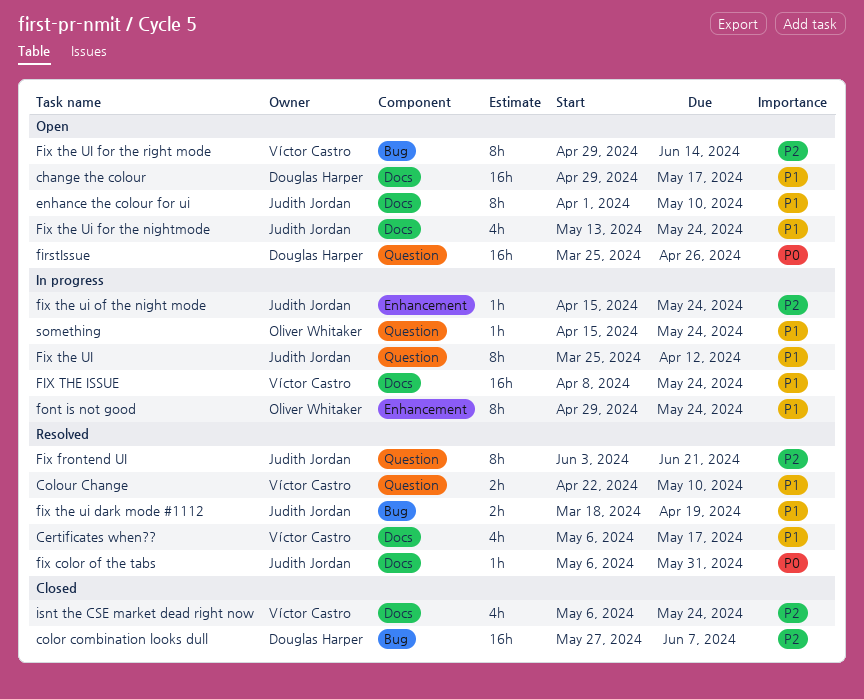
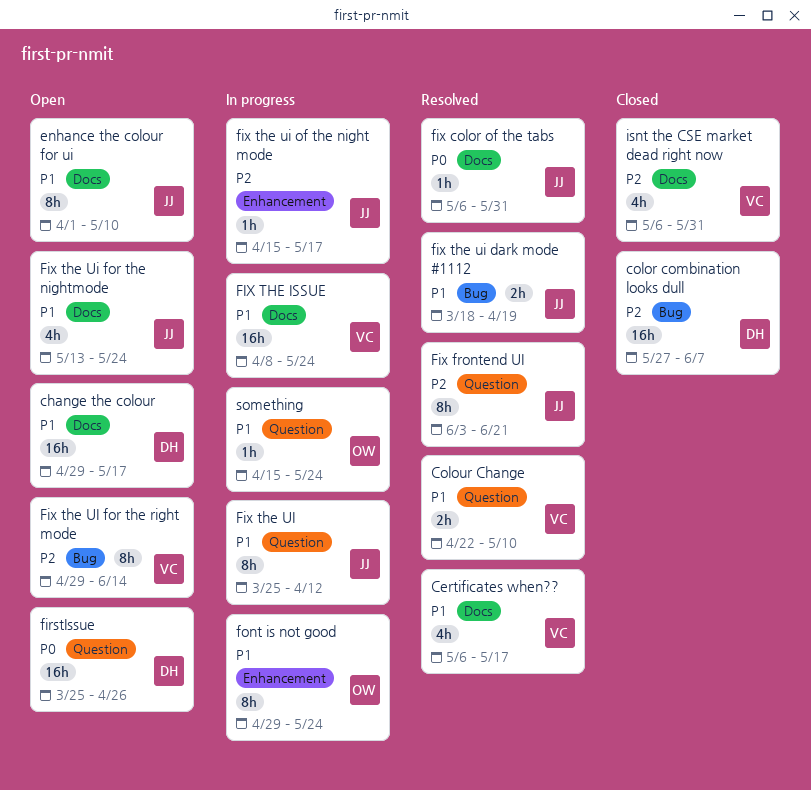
fix the ui of the night mode, due: May 24 -> May 17
isnt the CSE market dead right now, due: May 24 -> May 31

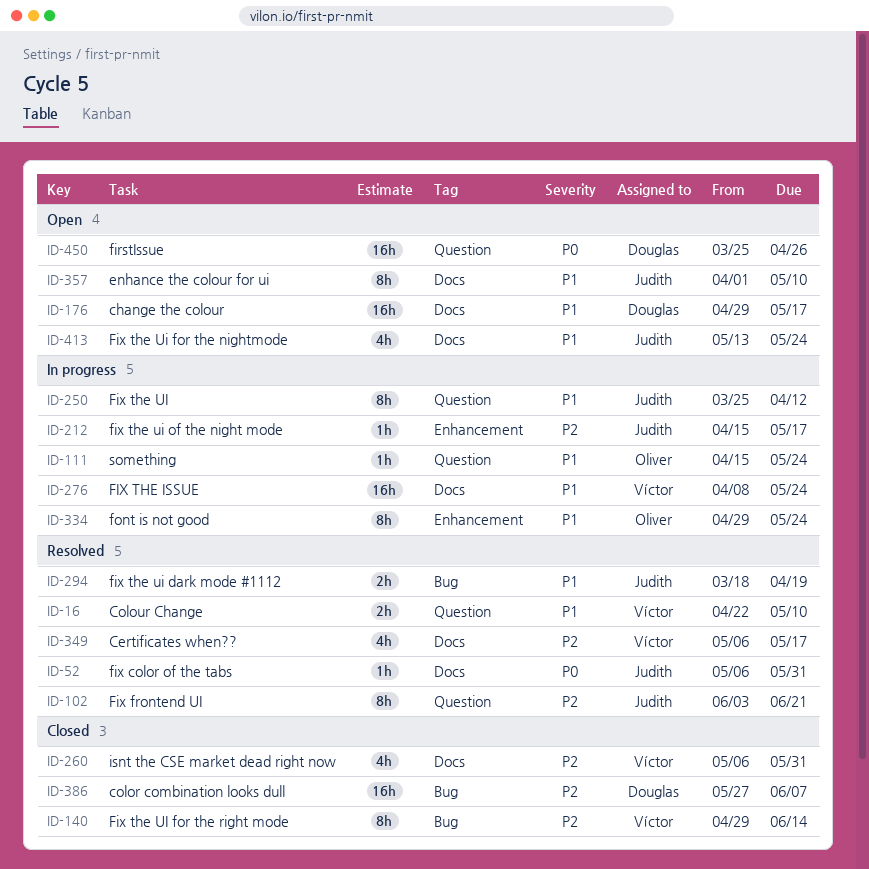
Certificates when??, priority: P1 -> P2
Fix the UI for the right mode, status: Open -> Closed

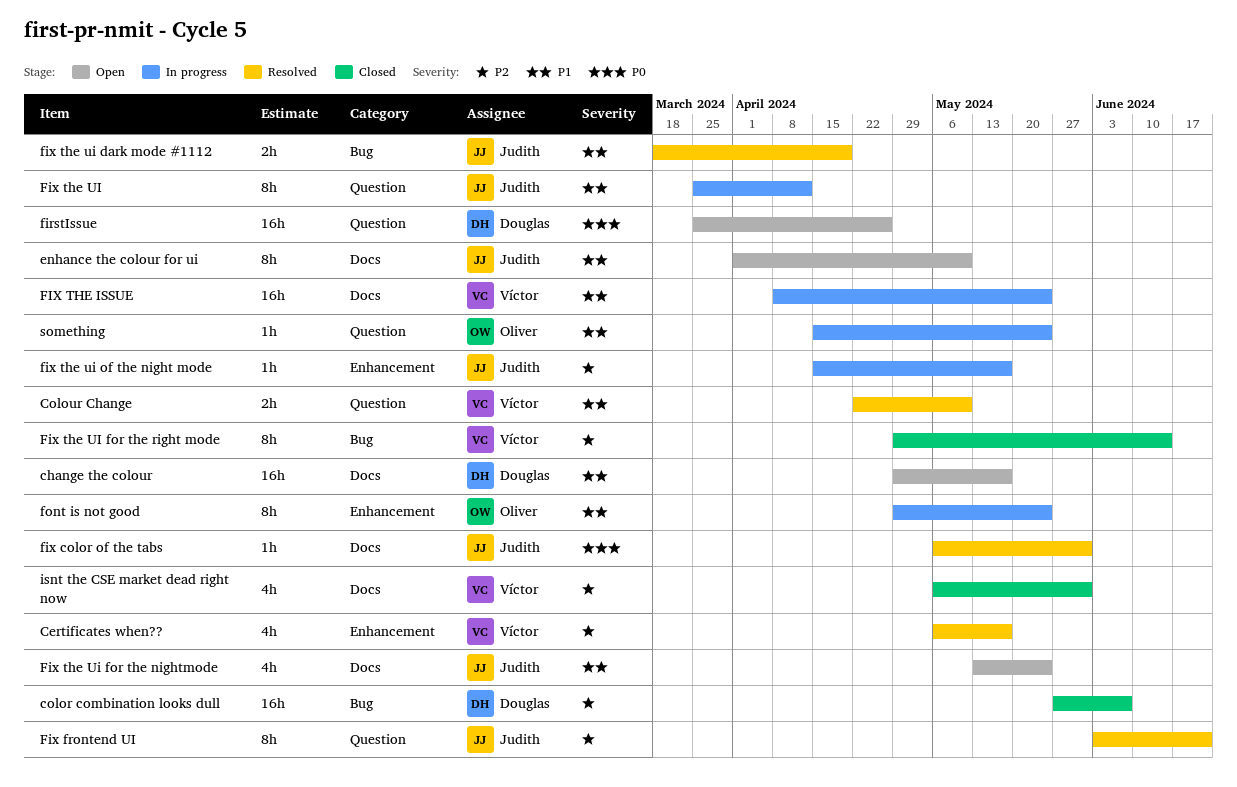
Certificates when??, label: Docs -> Enhancement

